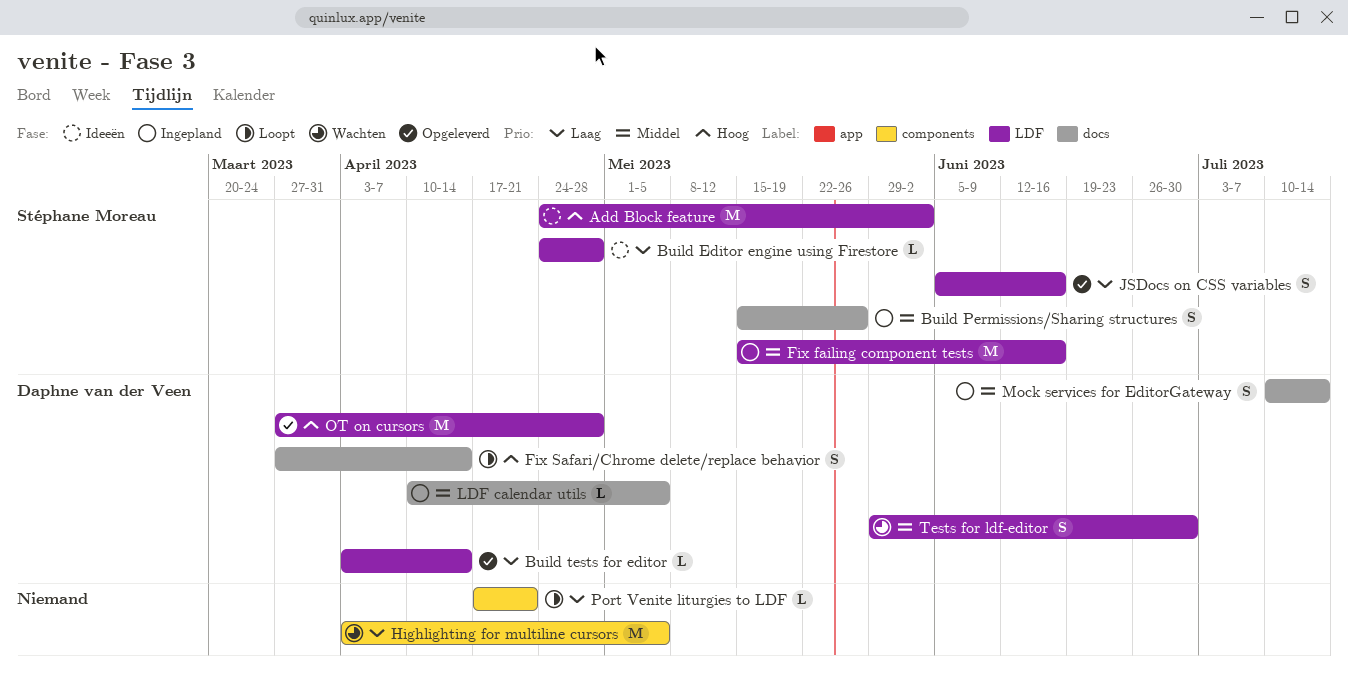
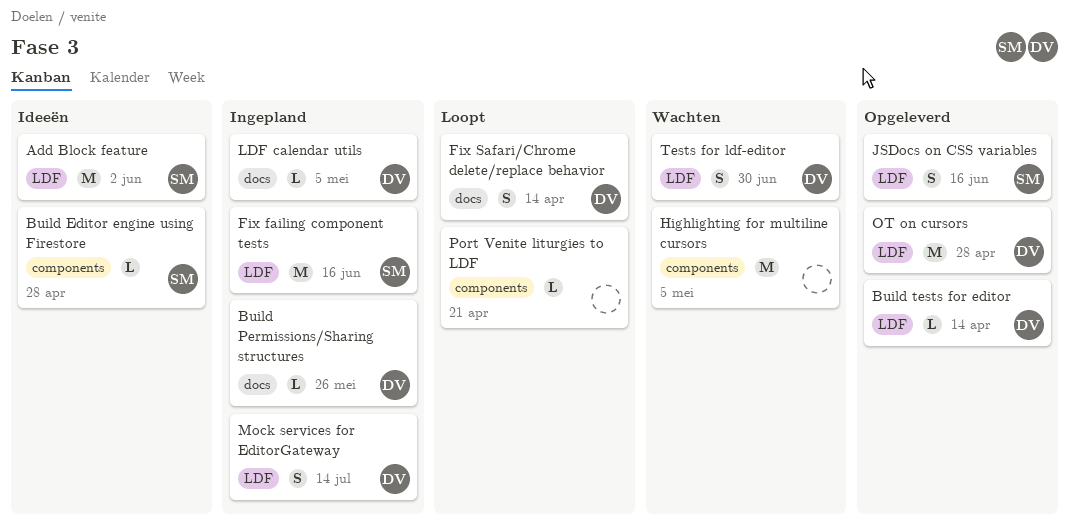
Build Editor engine using Firestore, label: LDF -> components
Build Permissions/Sharing structures, owner: Stéphane Moreau -> Daphne van der Veen
Build Permissions/Sharing structures, estimate: S -> L
Mock services for EditorGateway, label: docs -> LDF

